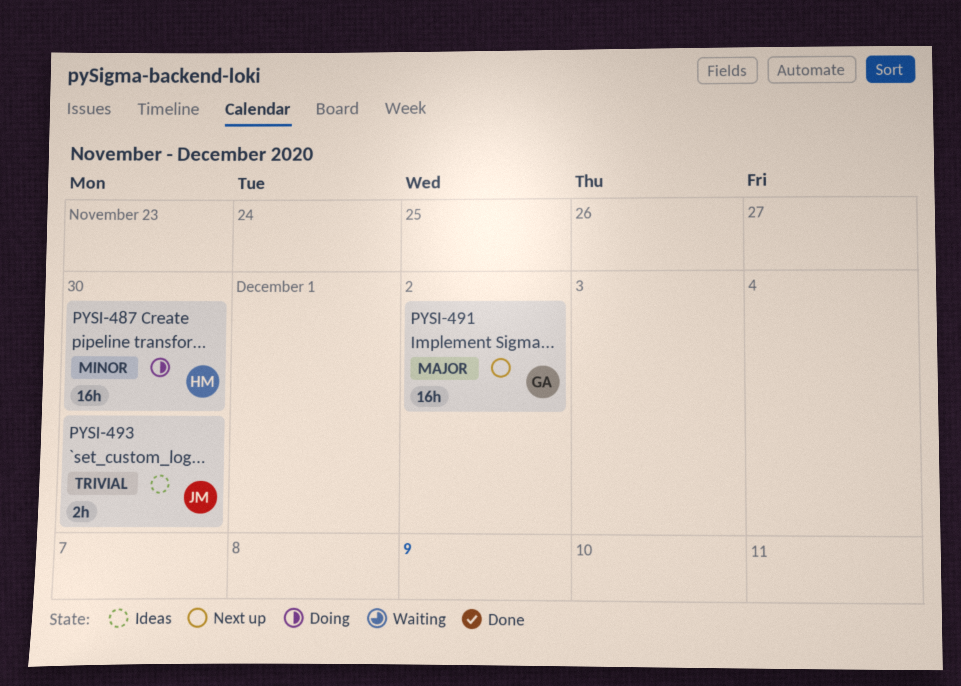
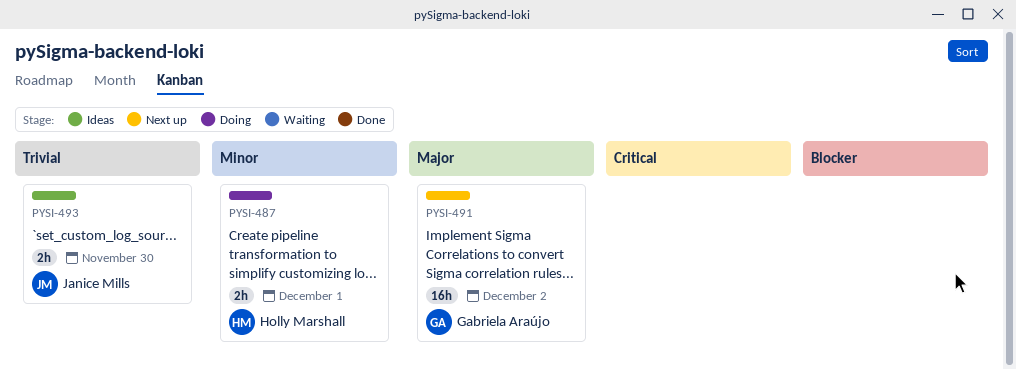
PYSI-487, estimate: 16h -> 2h
PYSI-487, due: Nov 30 -> Dec 1

